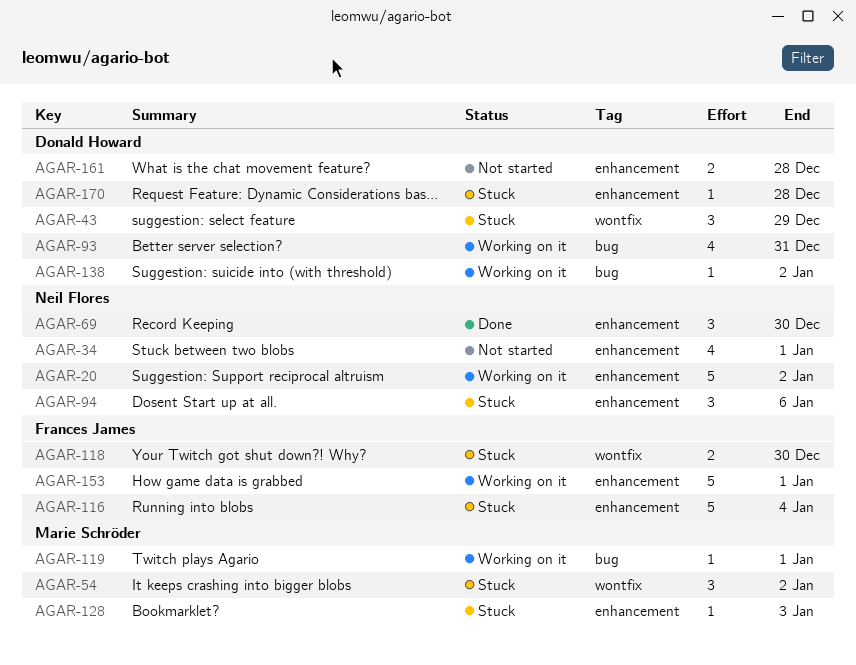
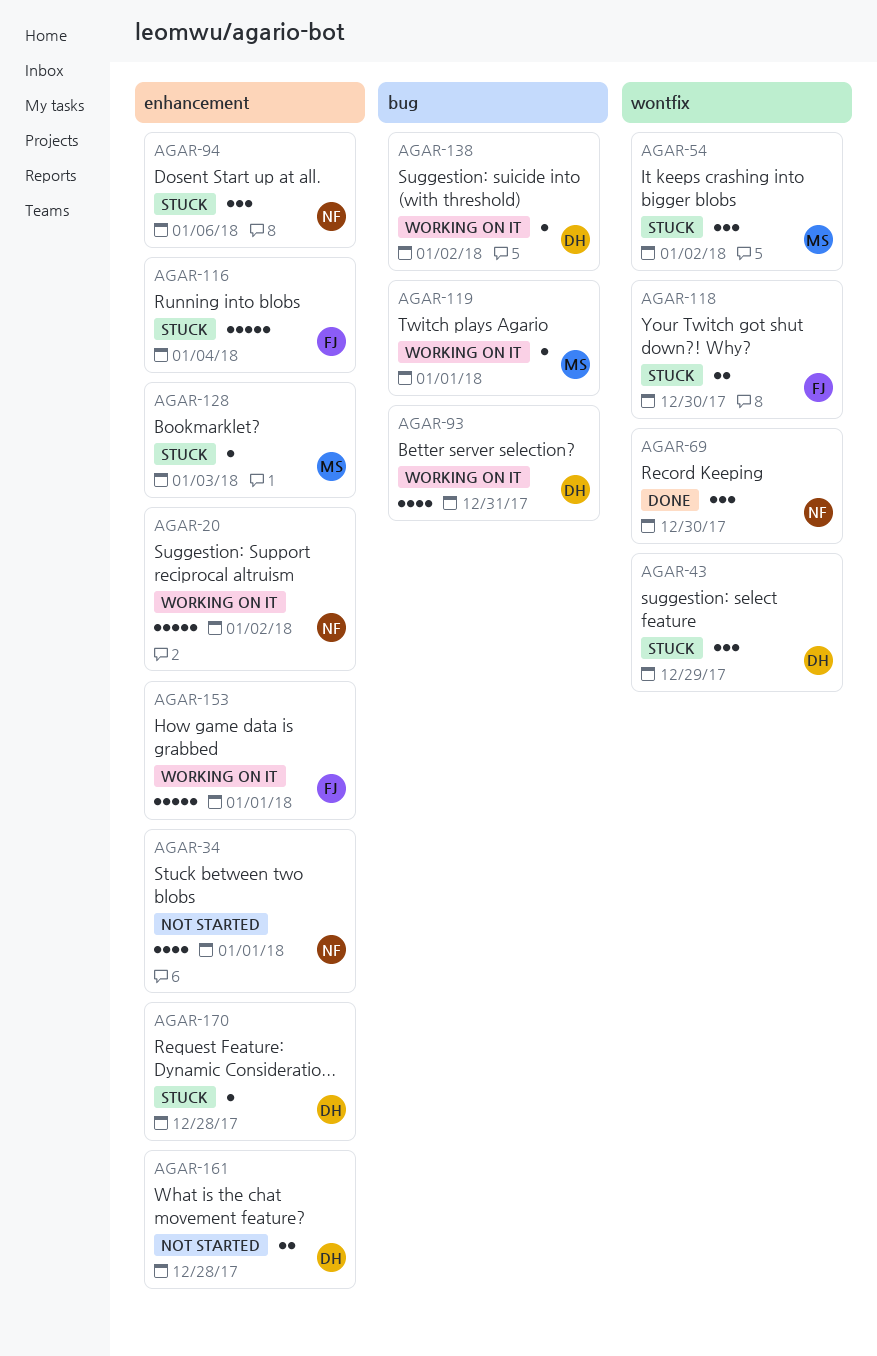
AGAR-69, label: enhancement -> wontfix

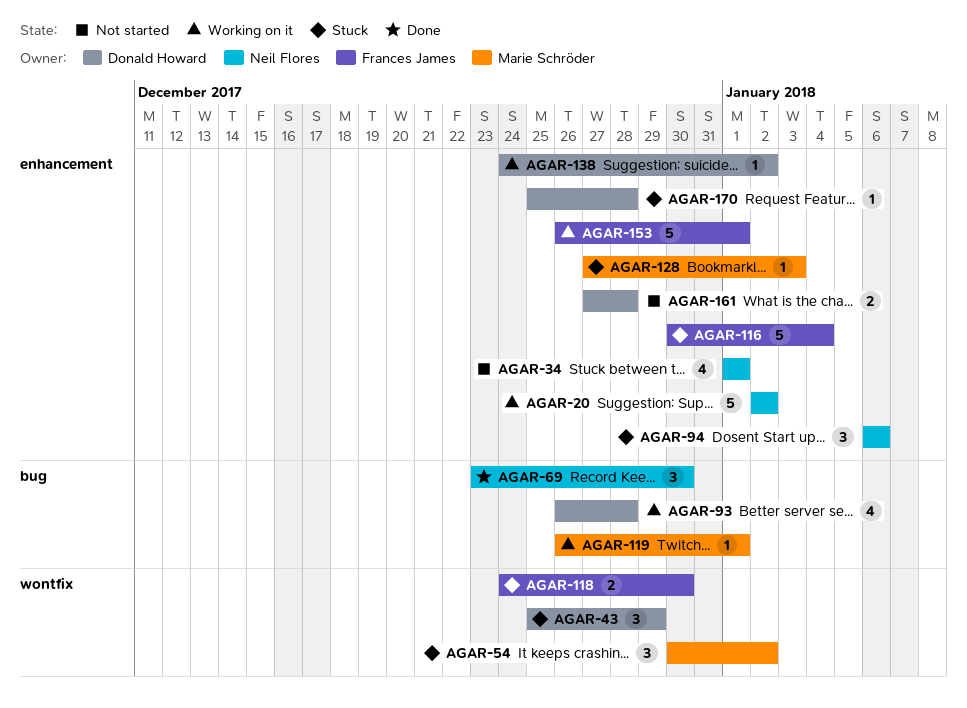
AGAR-69, label: wontfix -> bug
AGAR-93, due: Dec 31 -> Dec 28
AGAR-138, label: bug -> enhancement

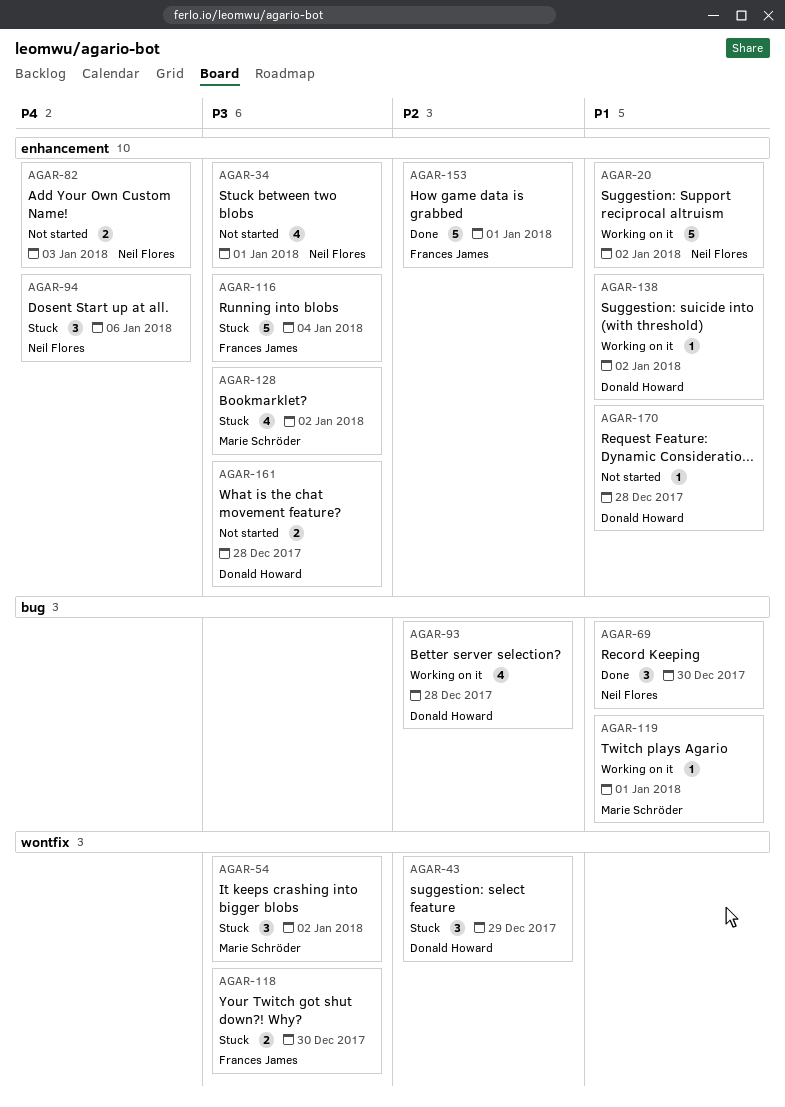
AGAR-82: none -> present
AGAR-128, estimate: 1 -> 4
AGAR-128, due: Jan 3 -> Jan 2
AGAR-153, status: Working on it -> Done
AGAR-170, status: Stuck -> Not started

